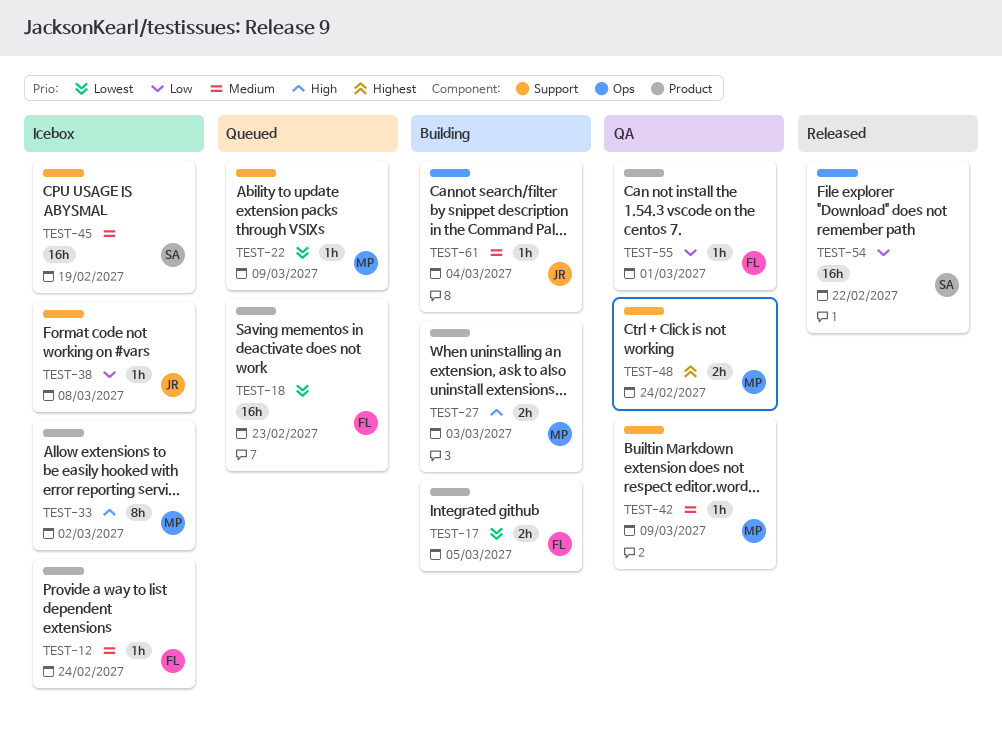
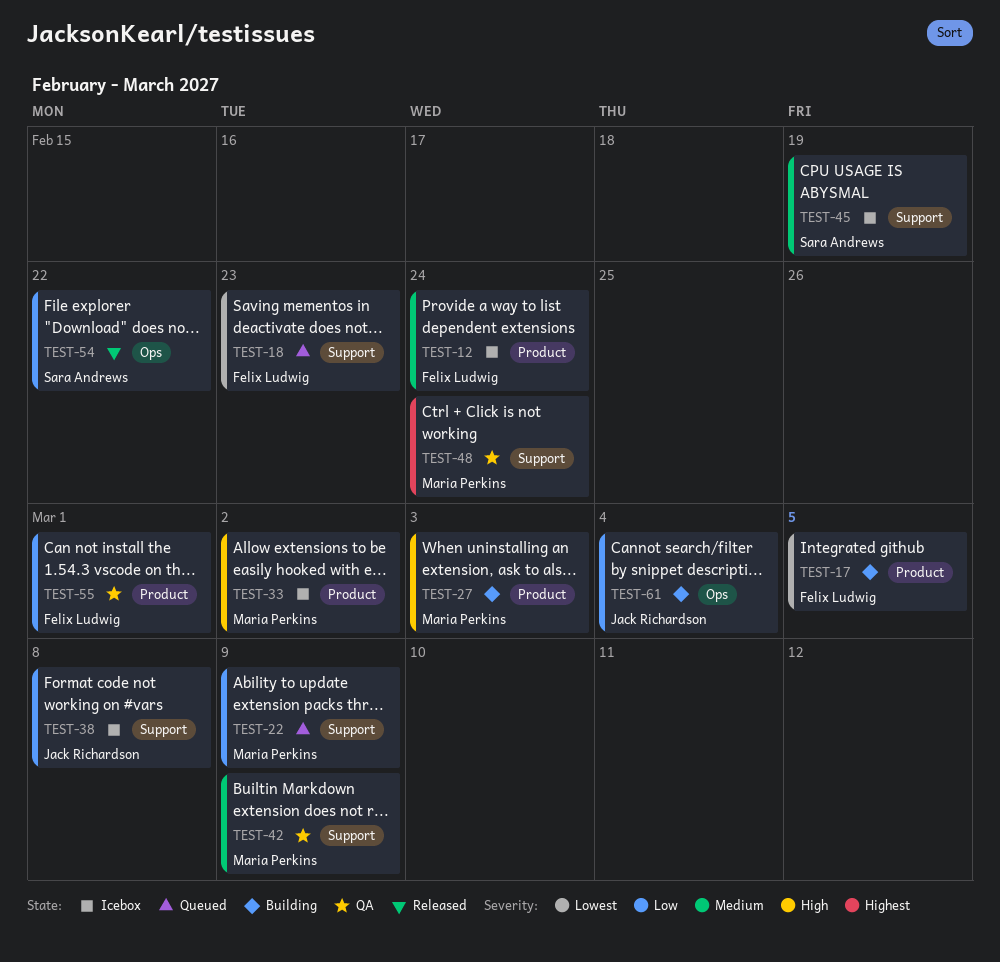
TEST-18, label: Product -> Support
TEST-22, priority: Lowest -> Low
TEST-61, priority: Medium -> Low

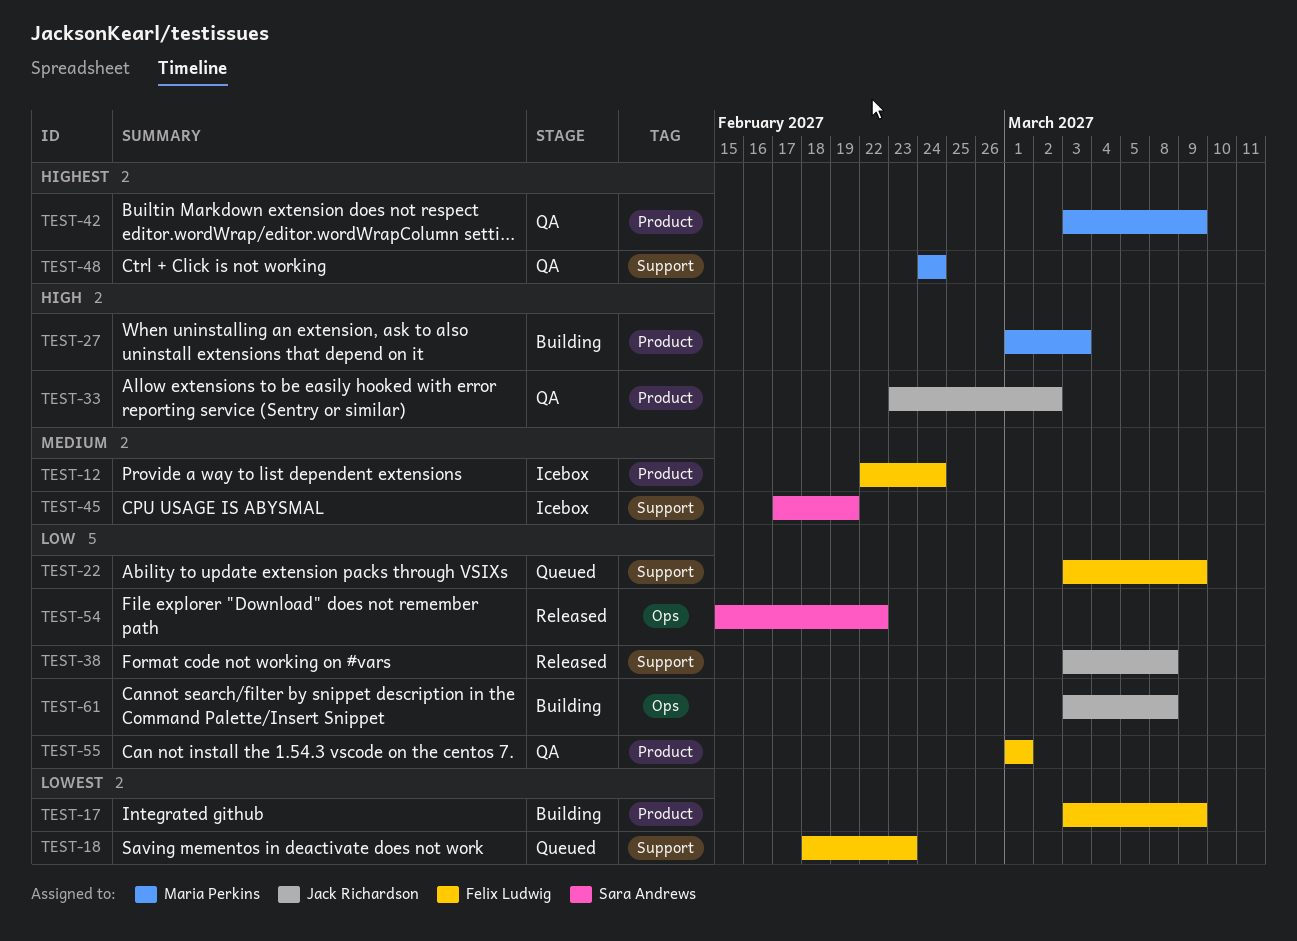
TEST-17, due: Mar 5 -> Mar 9
TEST-22, owner: Maria Perkins -> Felix Ludwig
TEST-33, status: Icebox -> QA
TEST-33, owner: Maria Perkins -> Jack Richardson
TEST-38, status: Icebox -> Released
TEST-42, priority: Medium -> Highest
TEST-42, label: Support -> Product
TEST-61, due: Mar 4 -> Mar 8

